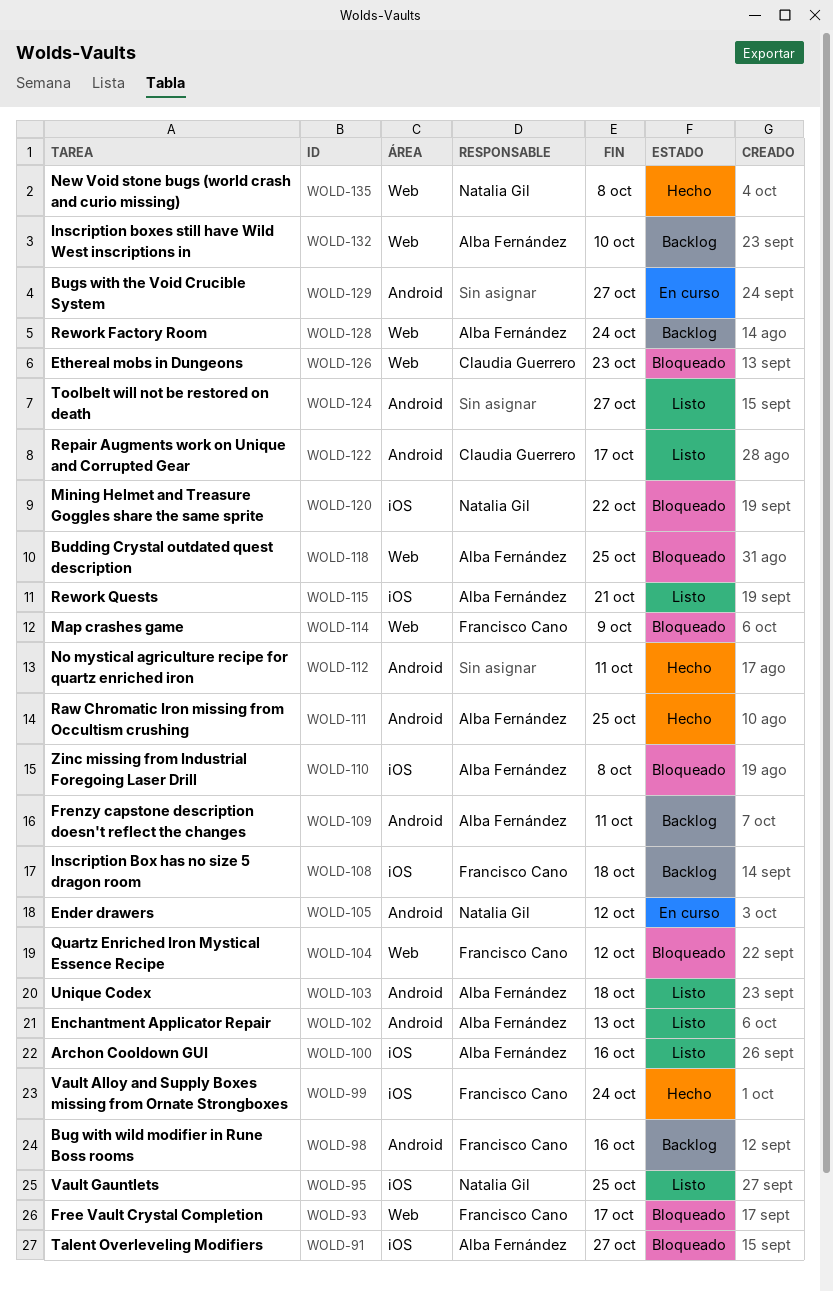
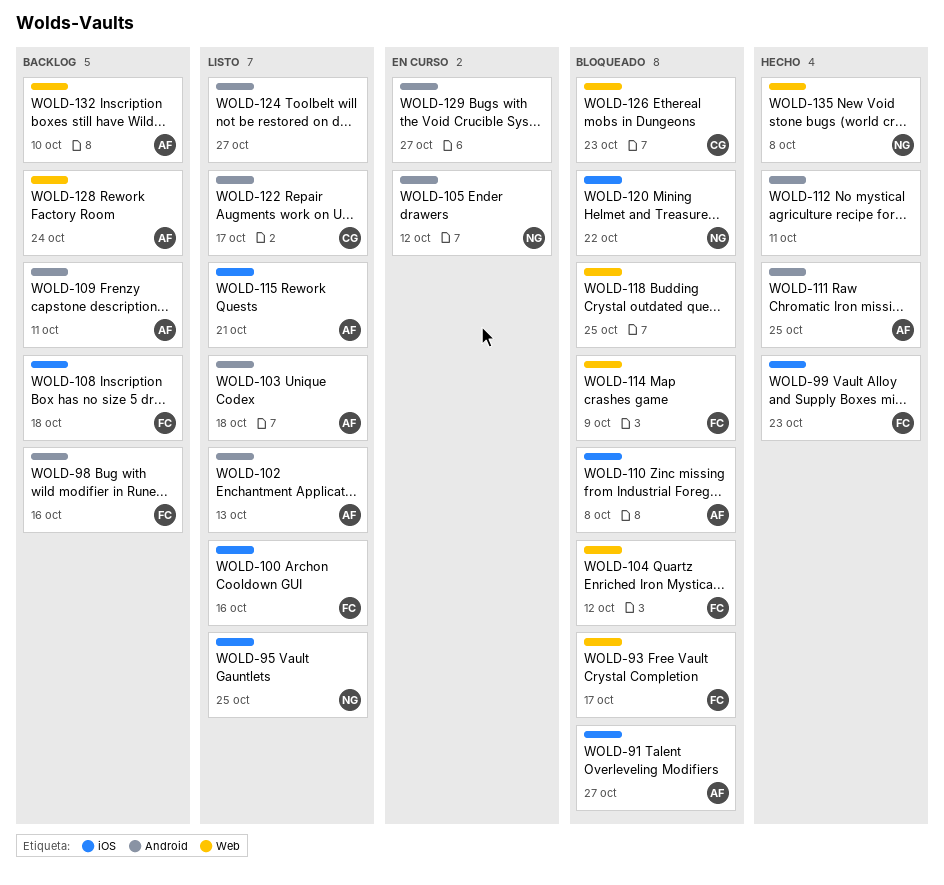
WOLD-99, due: Oct 24 -> Oct 23
WOLD-100, owner: Alba Fernández -> Francisco Cano
WOLD-118, owner: Alba Fernández -> none

